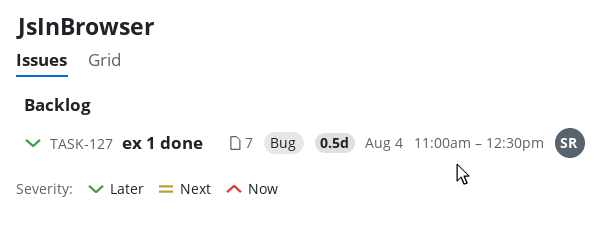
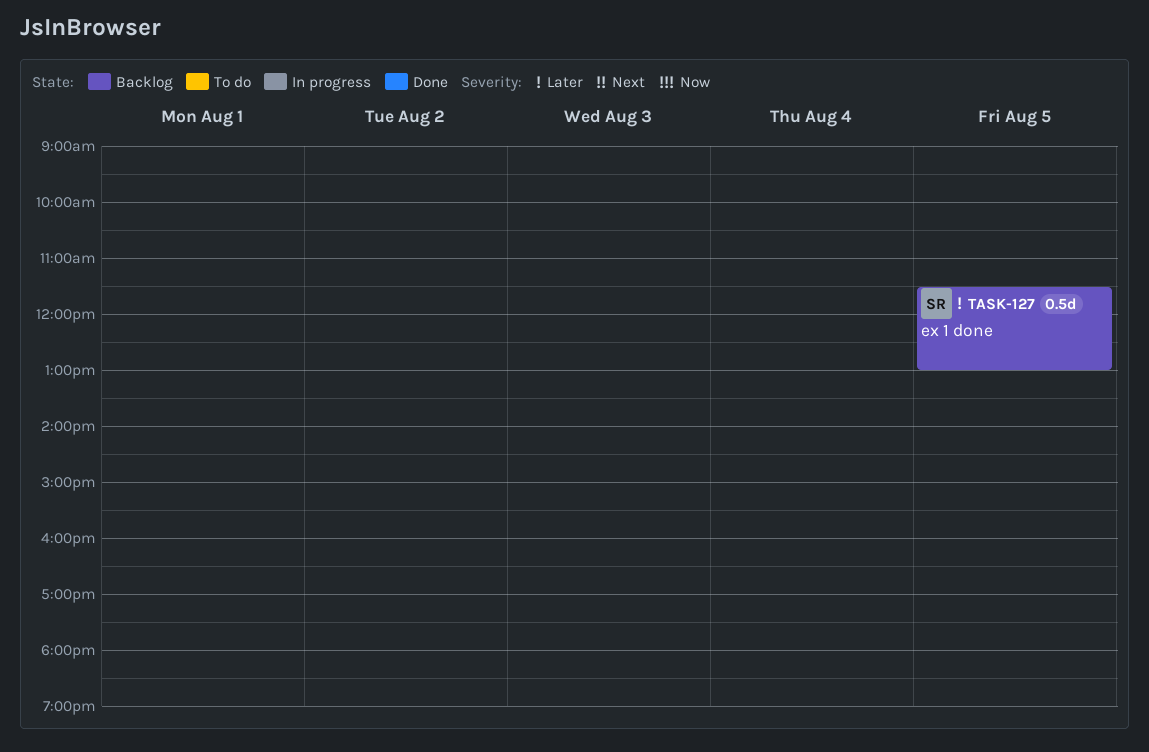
TASK-127, day: Aug 4 -> Aug 5
TASK-127, begins: 11:00 -> 11:30
TASK-127, ends: 12:30 -> 13:00

